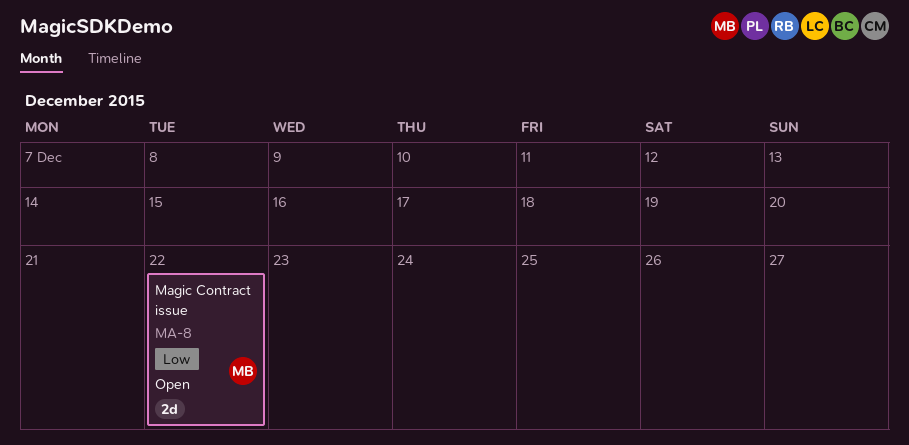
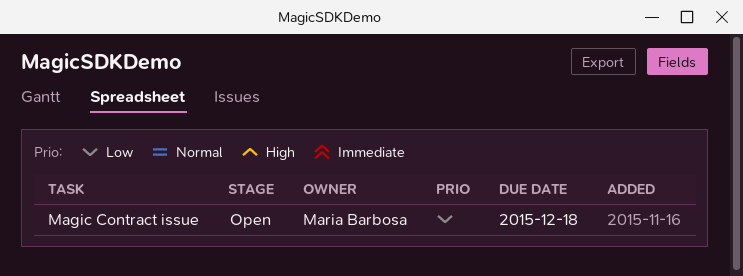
Magic Contract issue, due: Dec 22 -> Dec 18

